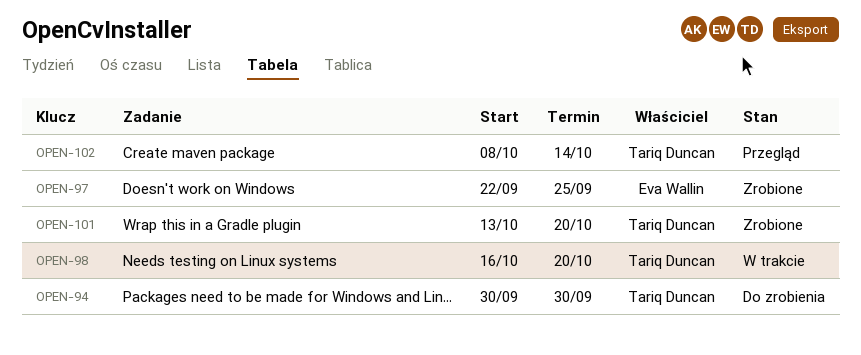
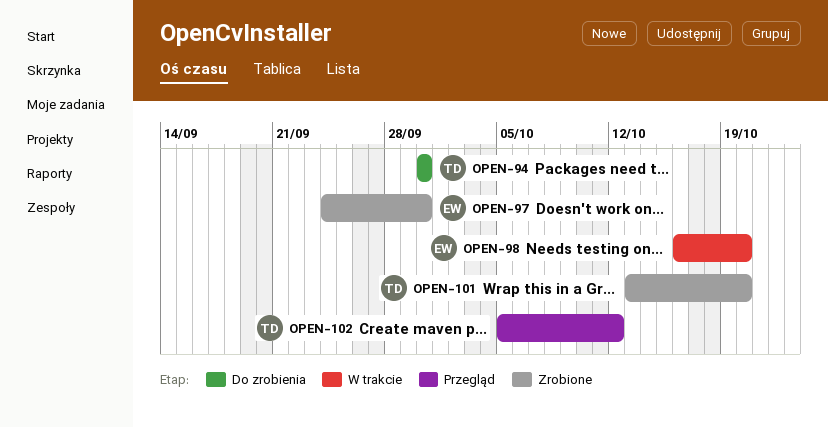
OPEN-97, start: Sep 22 -> Sep 24
OPEN-97, due: Sep 25 -> Sep 30
OPEN-98, owner: Tariq Duncan -> Eva Wallin
OPEN-102, start: Oct 8 -> Oct 5
OPEN-102, due: Oct 14 -> Oct 12

